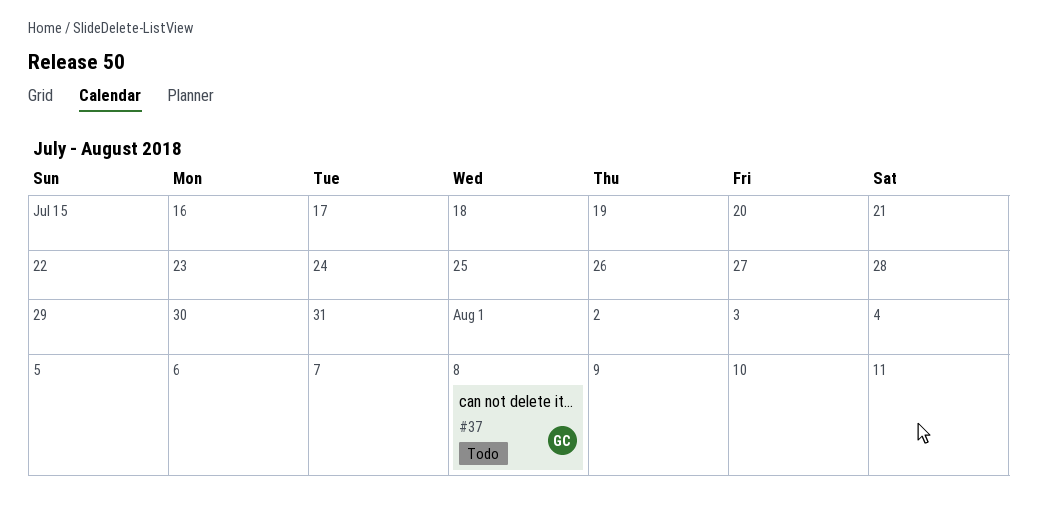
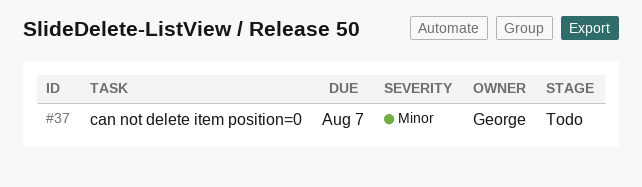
#37, due: Aug 8 -> Aug 7

